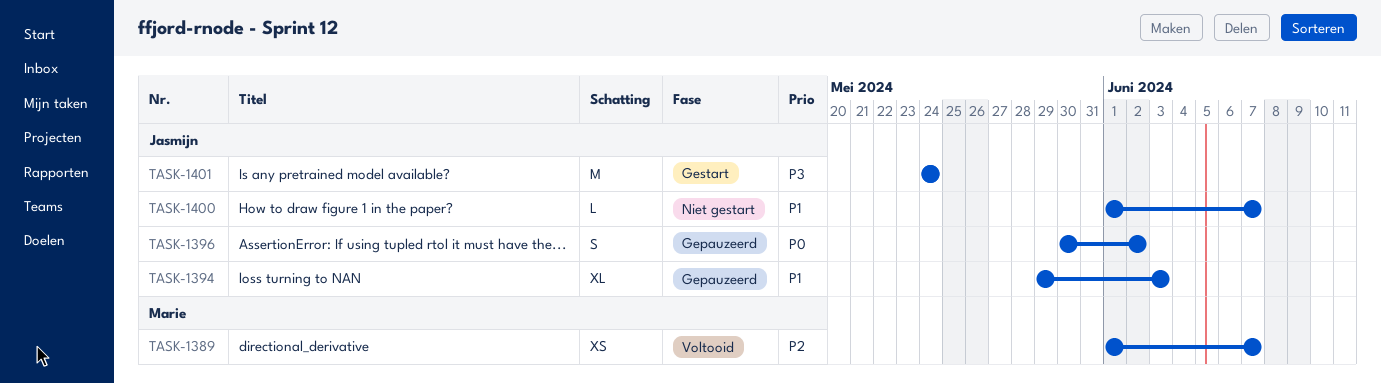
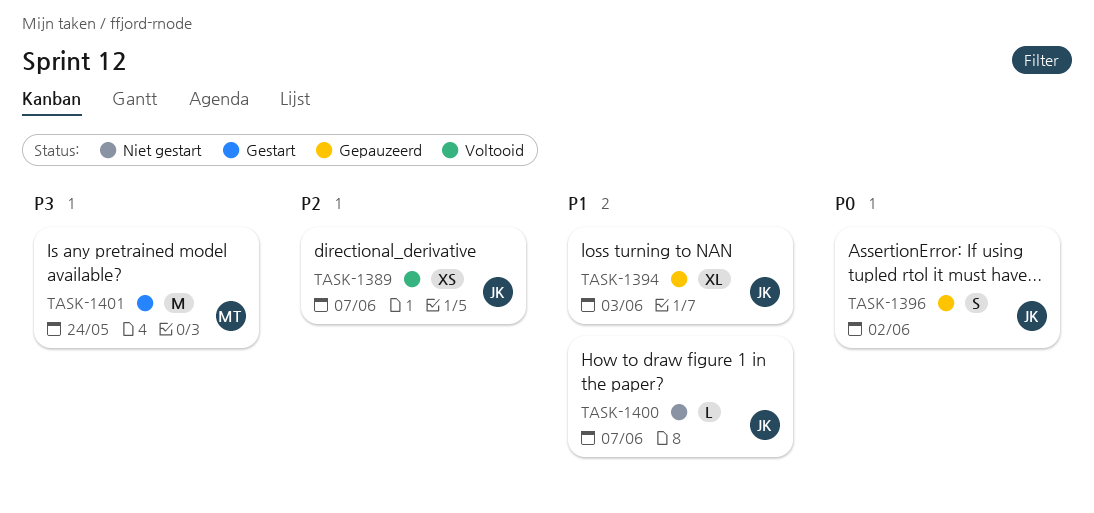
TASK-1389, owner: Marie -> Jasmijn
TASK-1401, owner: Jasmijn -> Marie

